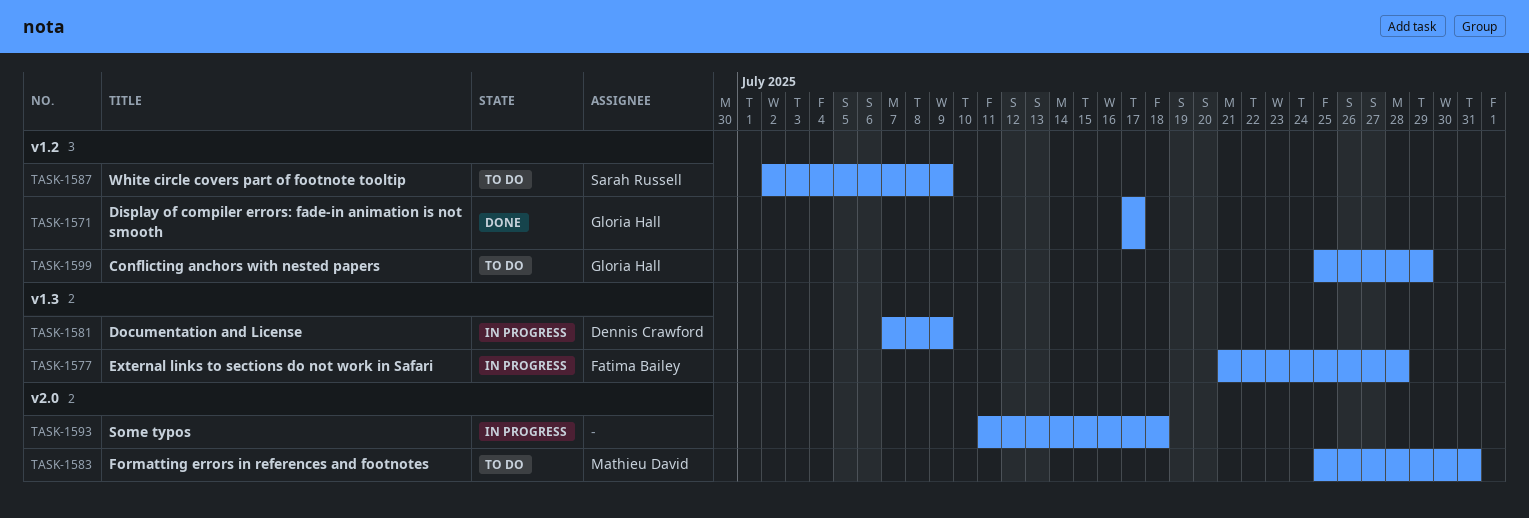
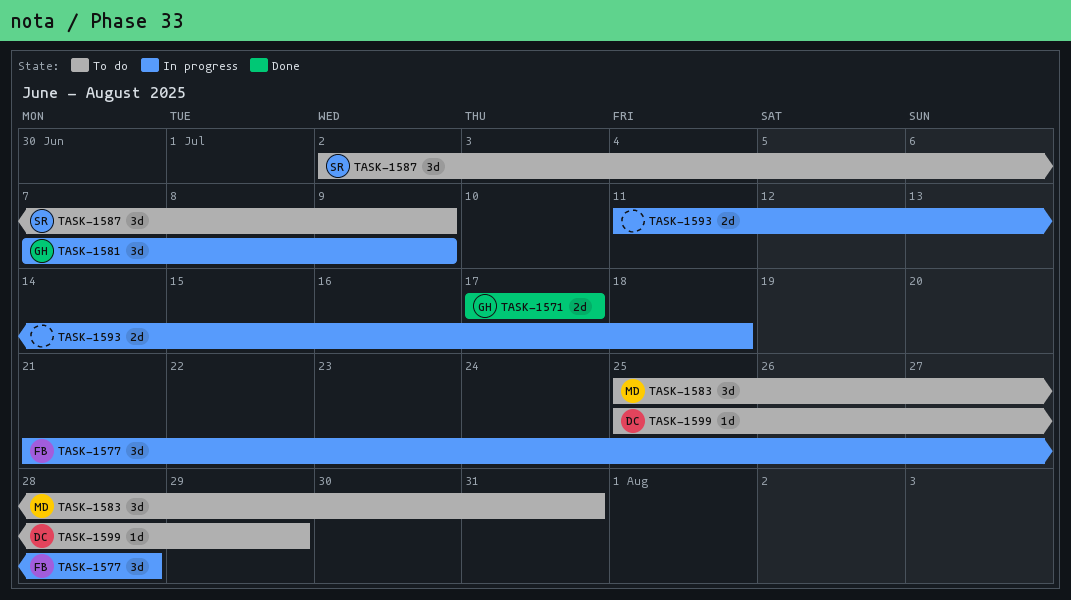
TASK-1581, owner: Dennis Crawford -> Gloria Hall
TASK-1599, owner: Gloria Hall -> Dennis Crawford

